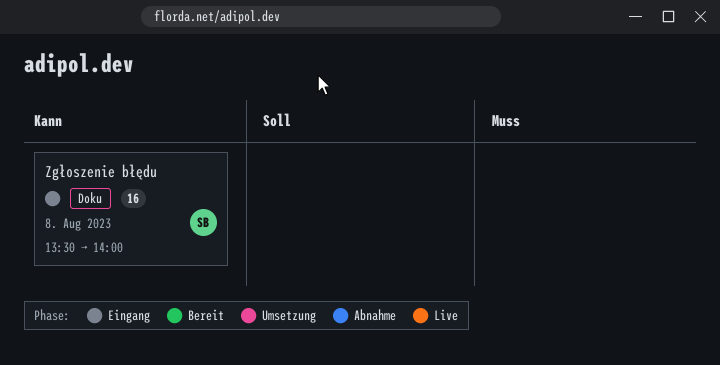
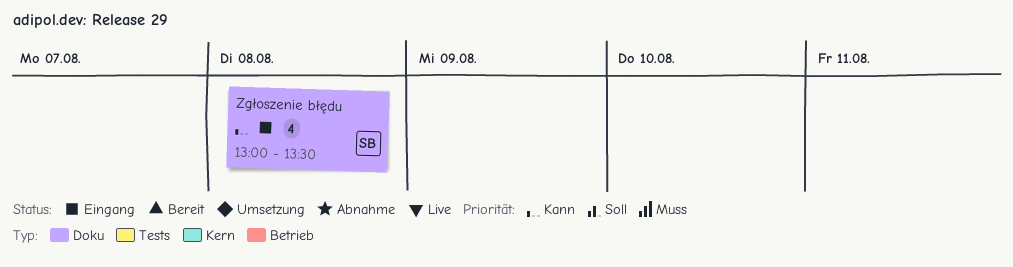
Zgłoszenie błędu, estimate: 16 -> 4
Zgłoszenie błędu, begins: 13:30 -> 13:00
Zgłoszenie błędu, ends: 14:00 -> 13:30

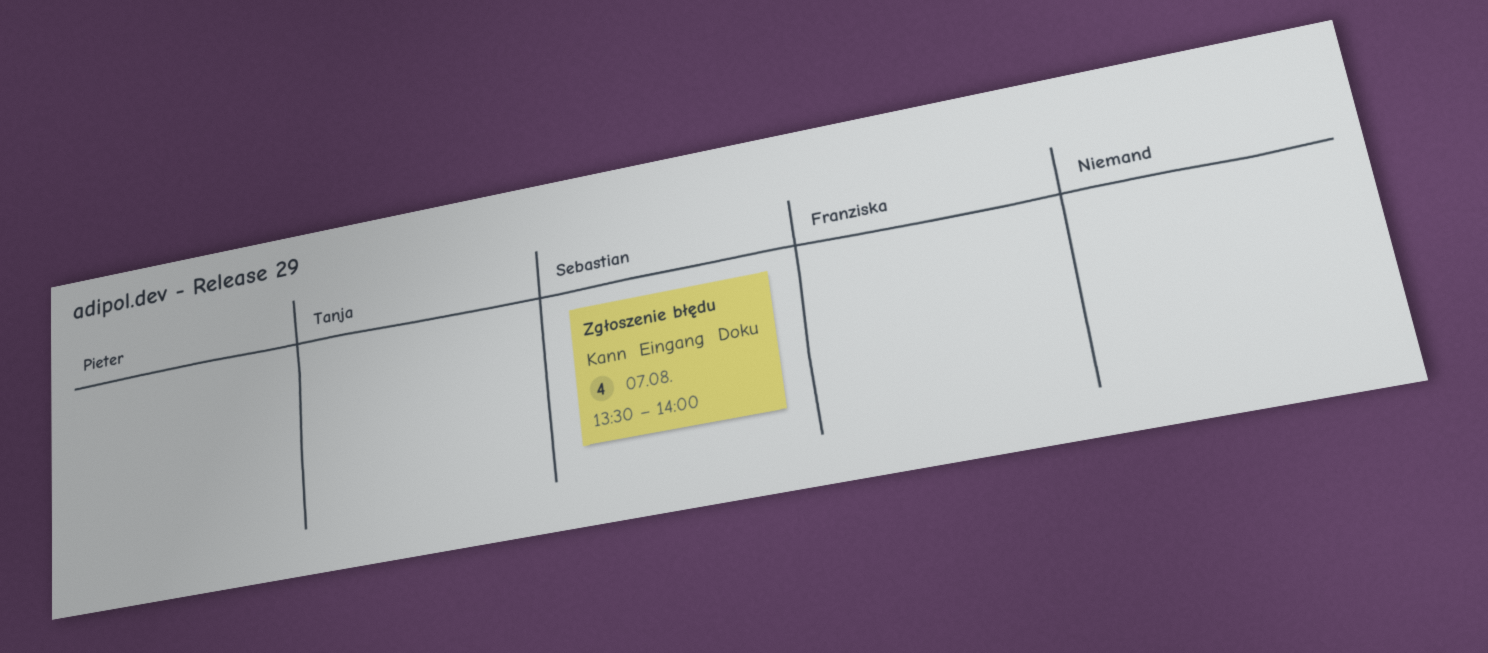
Zgłoszenie błędu, day: Aug 8 -> Aug 7
Zgłoszenie błędu, begins: 13:00 -> 13:30
Zgłoszenie błędu, ends: 13:30 -> 14:00

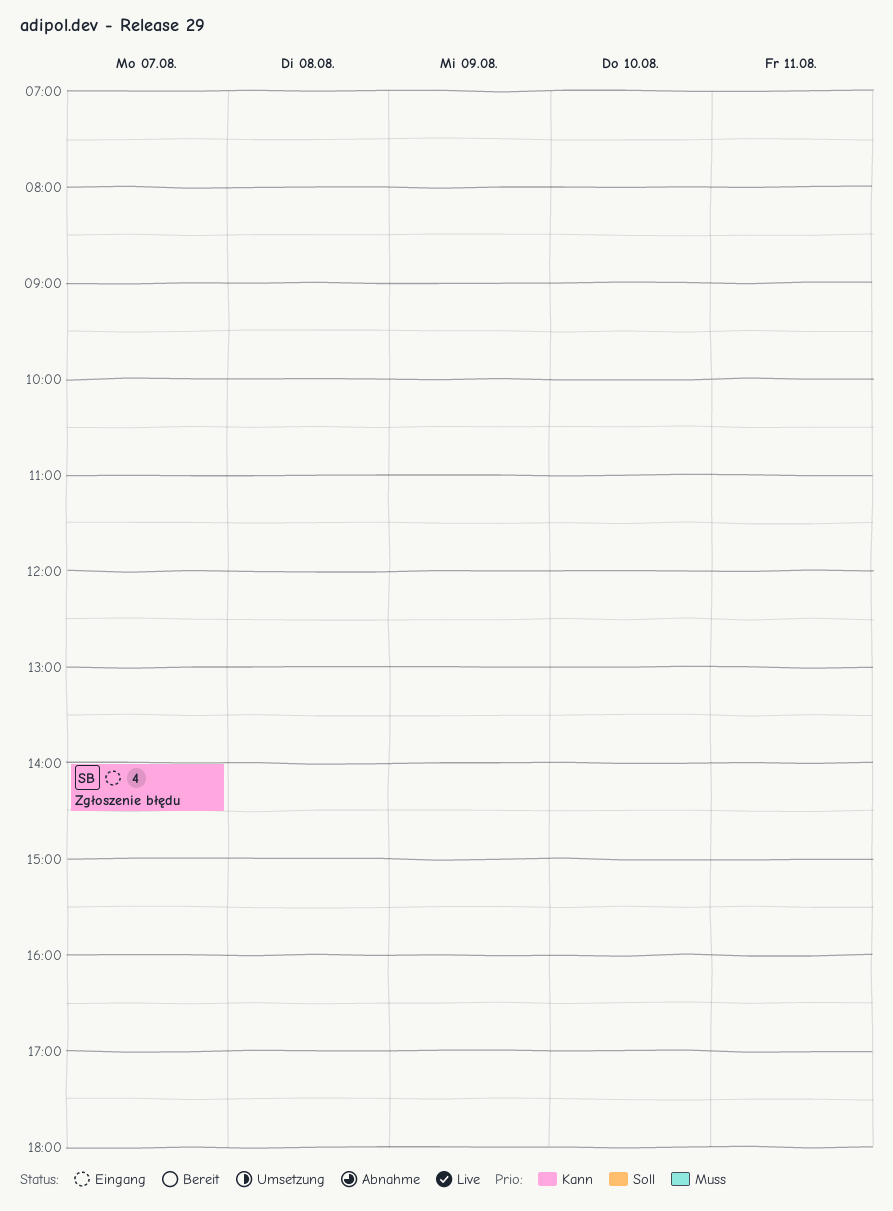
Zgłoszenie błędu, begins: 13:30 -> 14:00
Zgłoszenie błędu, ends: 14:00 -> 14:30

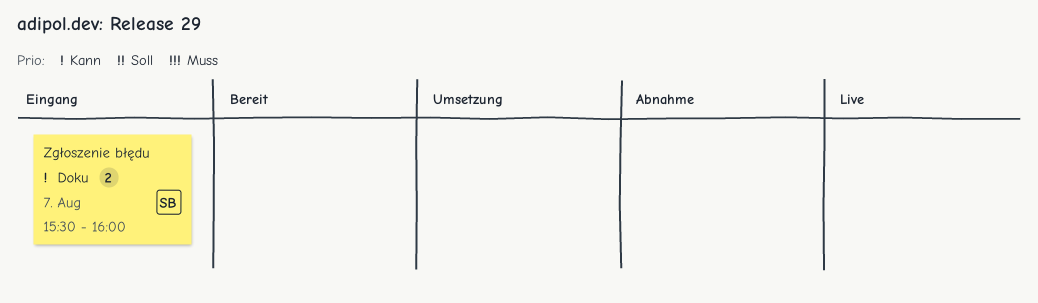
Zgłoszenie błędu, estimate: 4 -> 2
Zgłoszenie błędu, begins: 14:00 -> 15:30
Zgłoszenie błędu, ends: 14:30 -> 16:00

